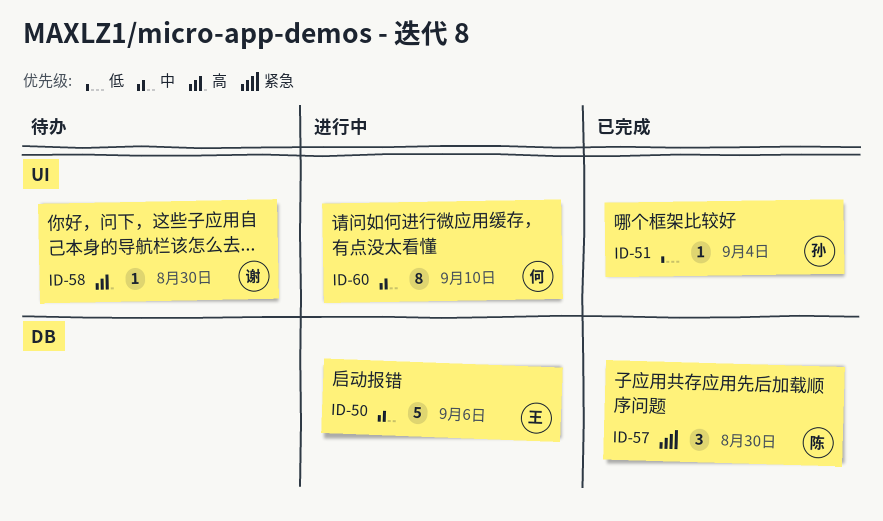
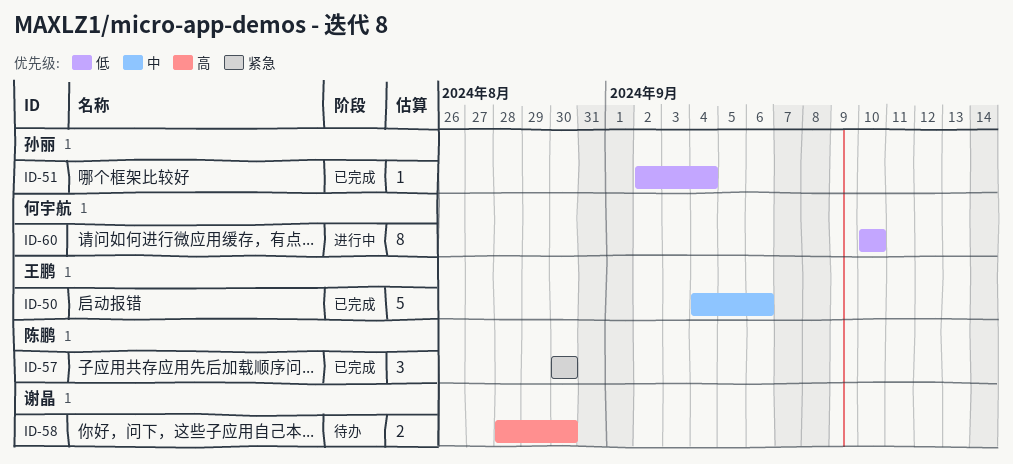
ID-50, status: 进行中 -> 已完成
ID-58, estimate: 1 -> 2
ID-60, priority: 中 -> 低

